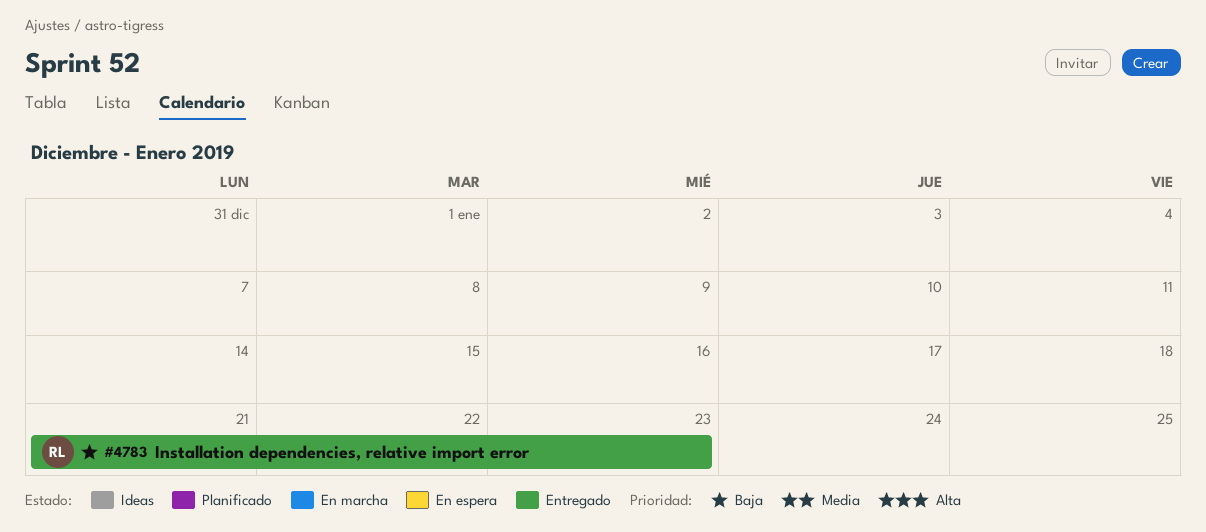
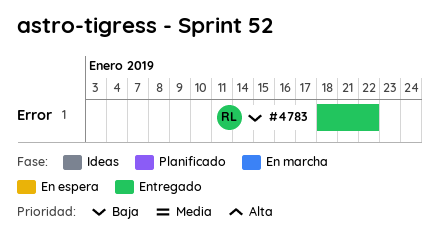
#4783, start: Jan 21 -> Jan 18
#4783, due: Jan 23 -> Jan 22

